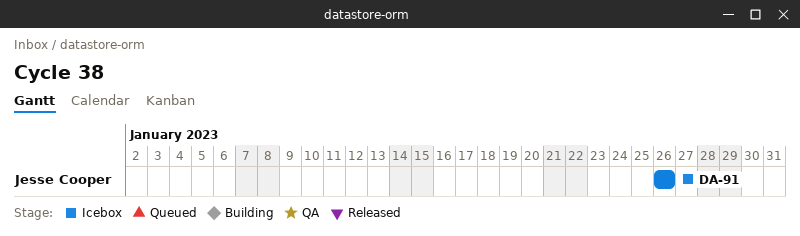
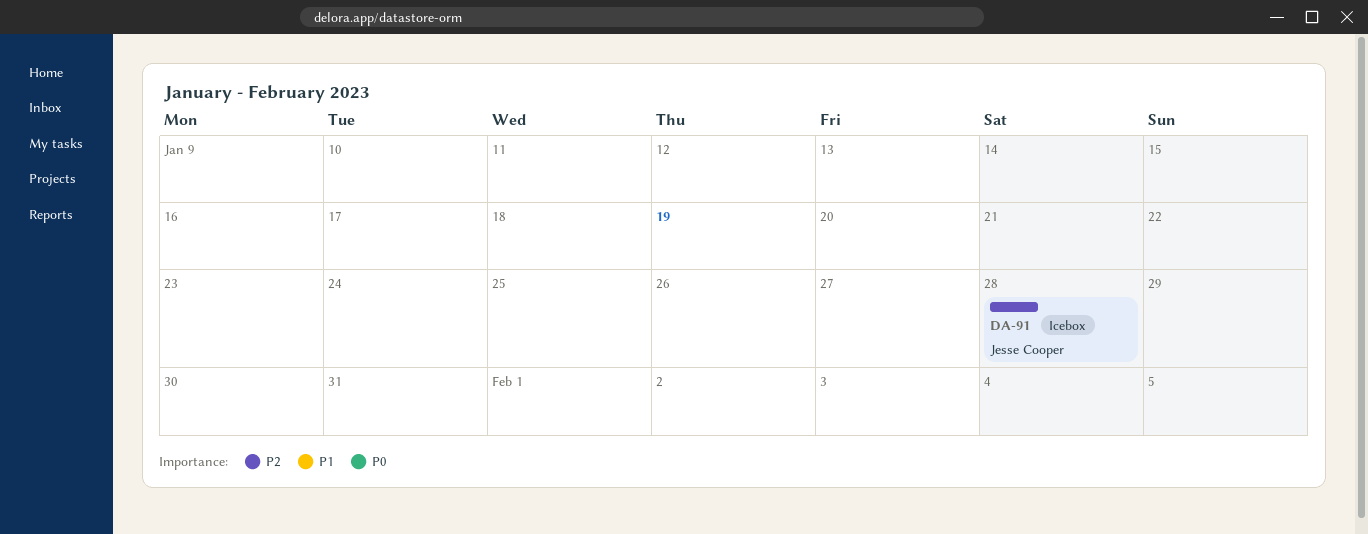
DA-91, due: Jan 26 -> Jan 28

